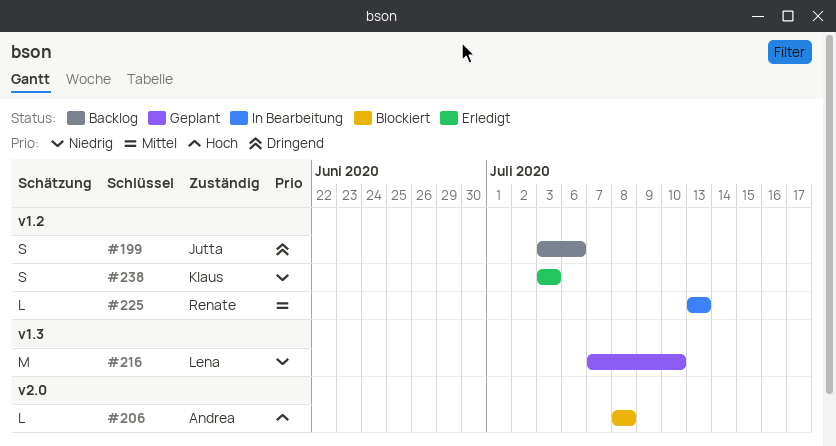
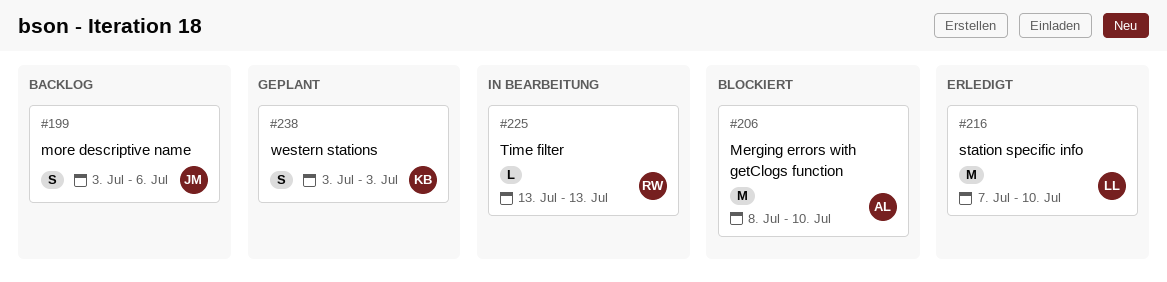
#206, estimate: L -> M
#206, due: Jul 8 -> Jul 10
#216, status: Geplant -> Erledigt
#238, status: Erledigt -> Geplant

